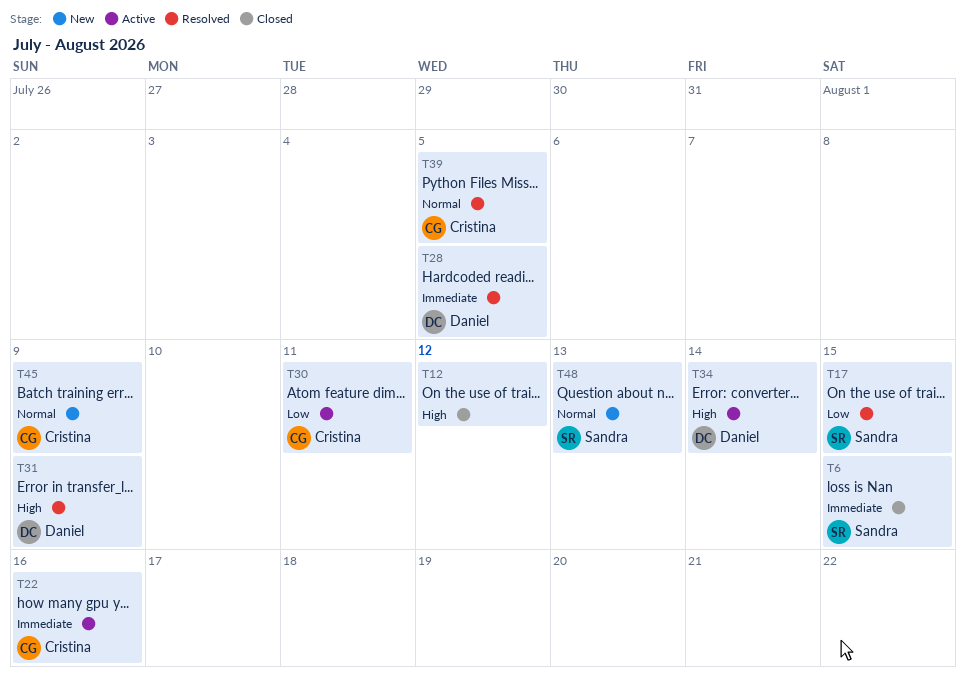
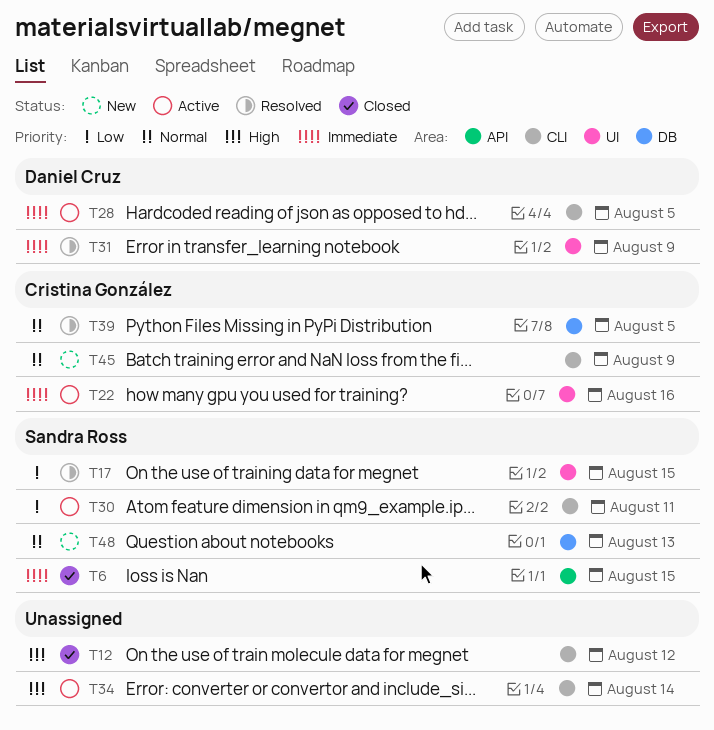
T28, status: Resolved -> Active
T30, owner: Cristina González -> Sandra Ross
T31, priority: High -> Immediate
T34, owner: Daniel Cruz -> none

